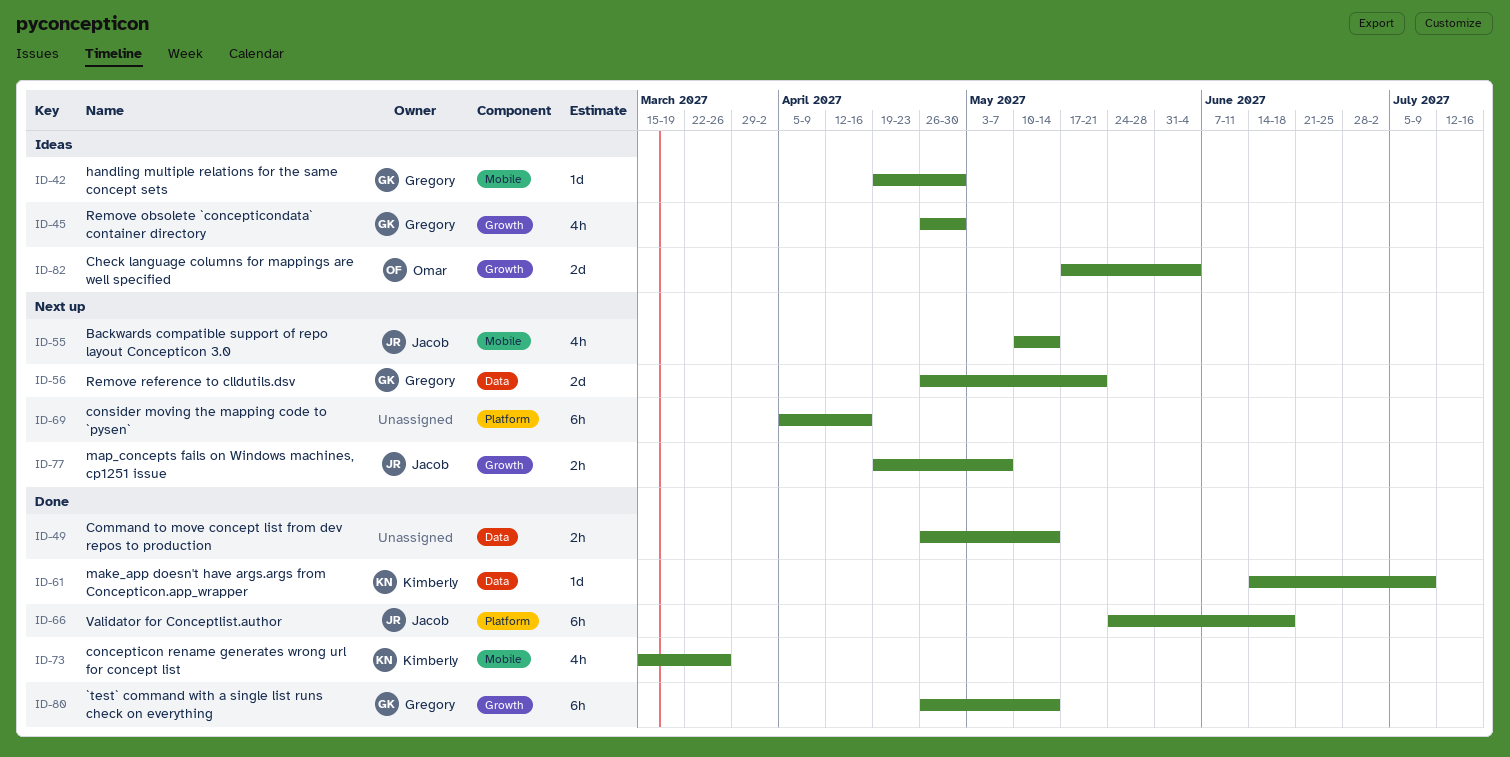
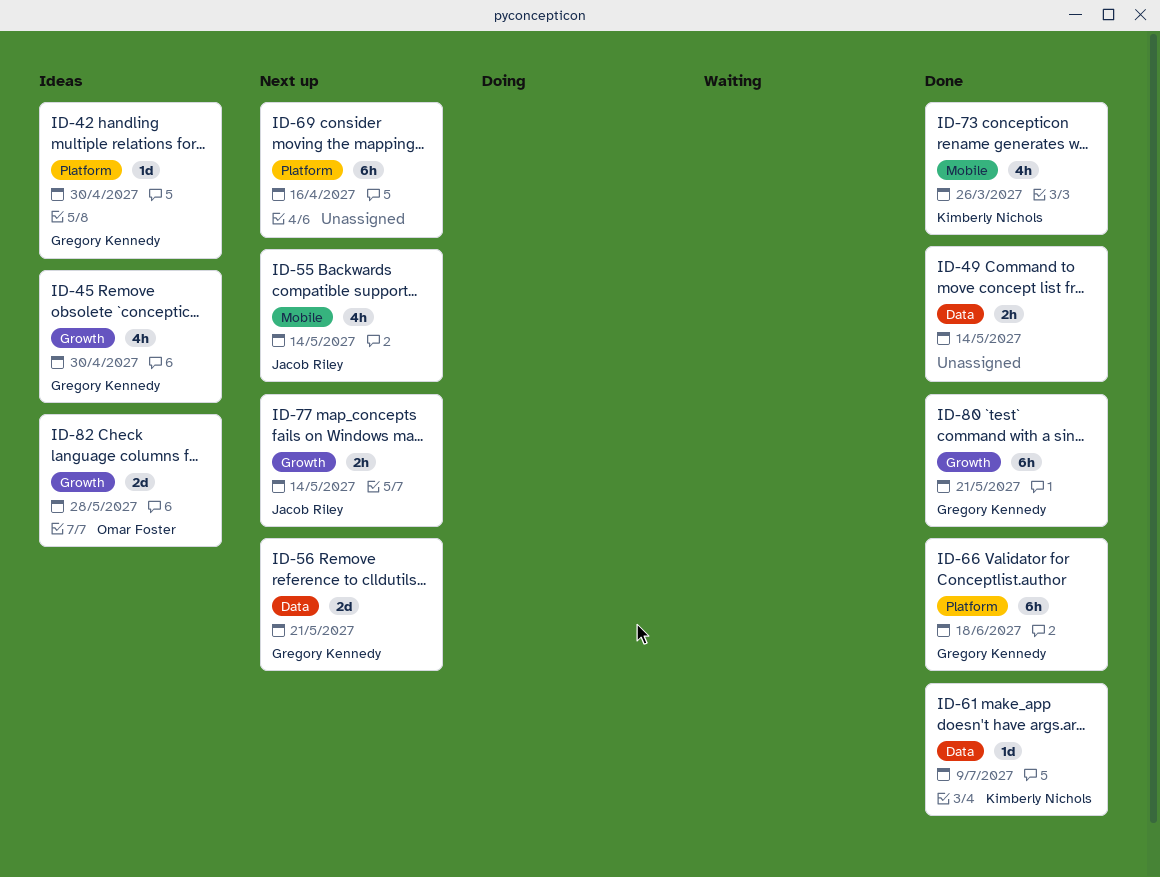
ID-42, label: Mobile -> Platform
ID-66, owner: Jacob Riley -> Gregory Kennedy
ID-77, due: May 7 -> May 14
ID-80, due: May 14 -> May 21
ID-82, due: Jun 4 -> May 28

